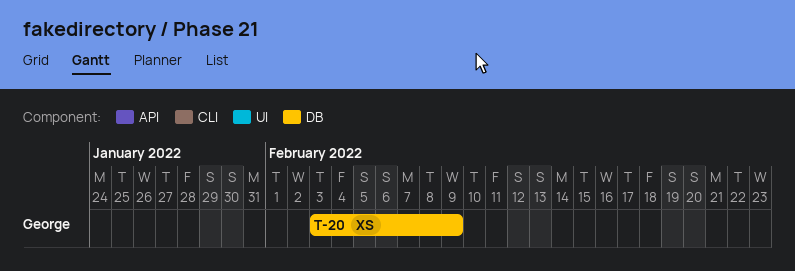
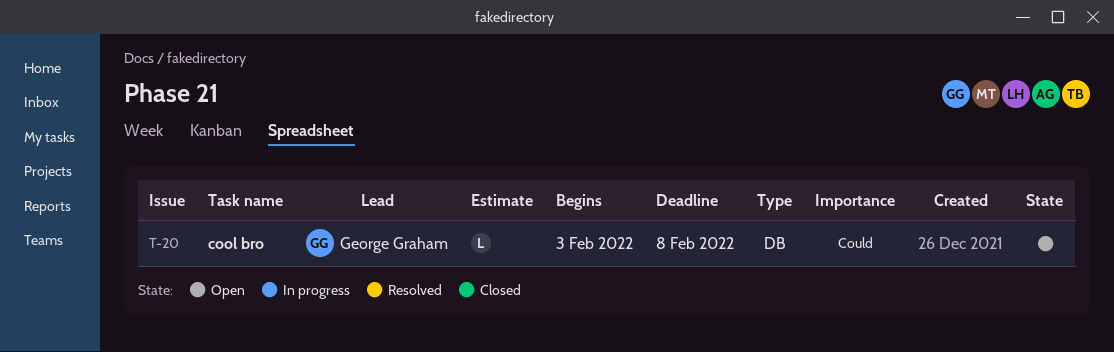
T-20, estimate: XS -> L
T-20, due: Feb 9 -> Feb 8

